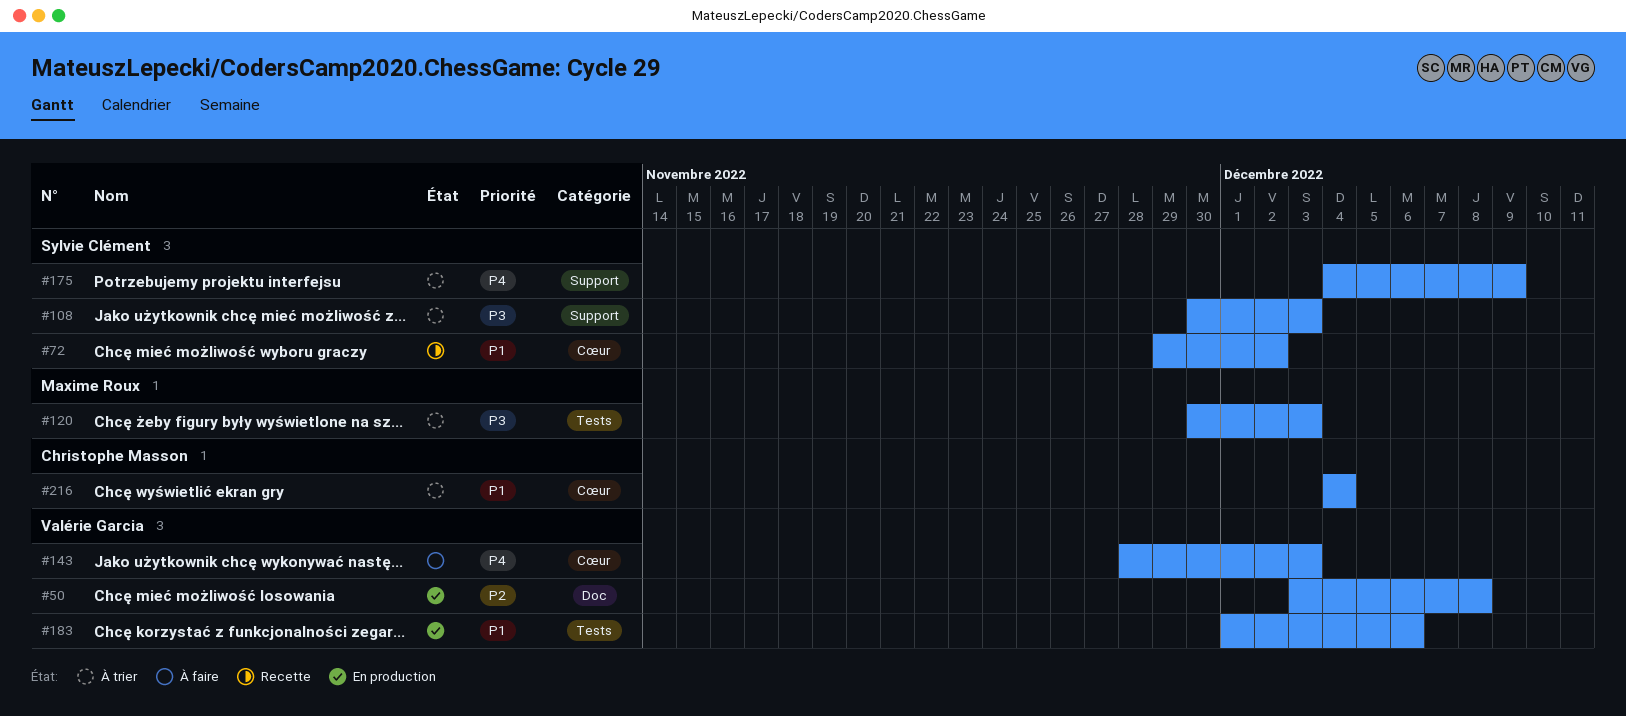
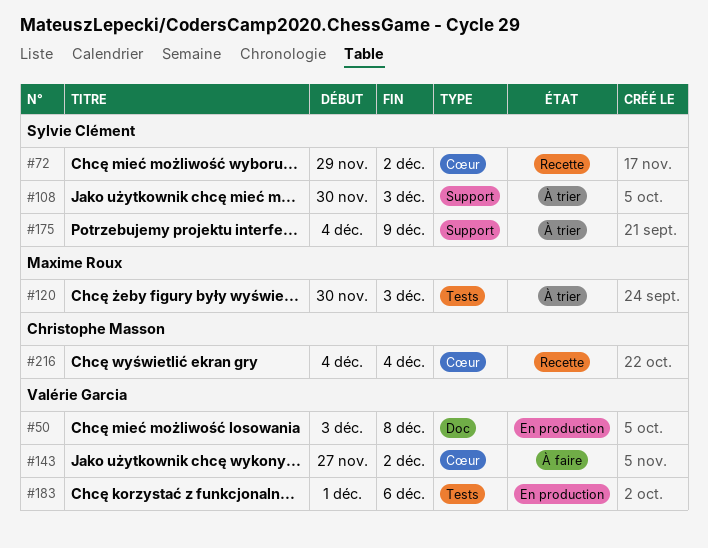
#143, start: Nov 28 -> Nov 27
#143, due: Dec 3 -> Dec 2
#216, status: À trier -> Recette

